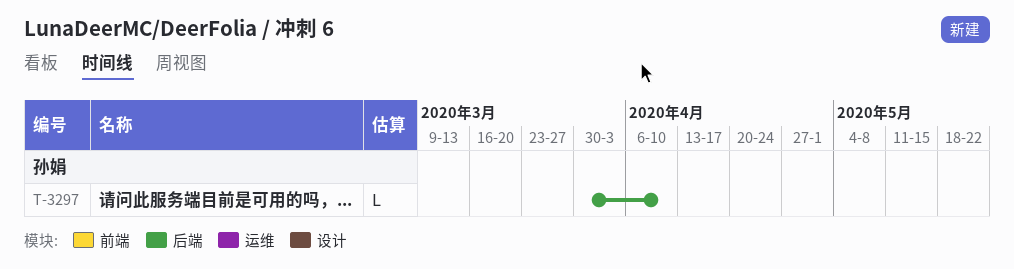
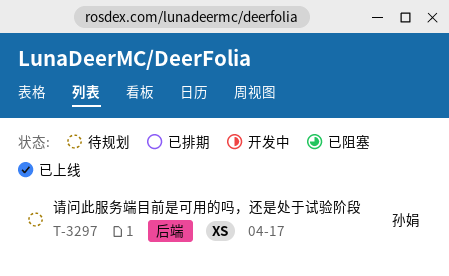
T-3297, estimate: L -> XS
T-3297, due: Apr 10 -> Apr 17

